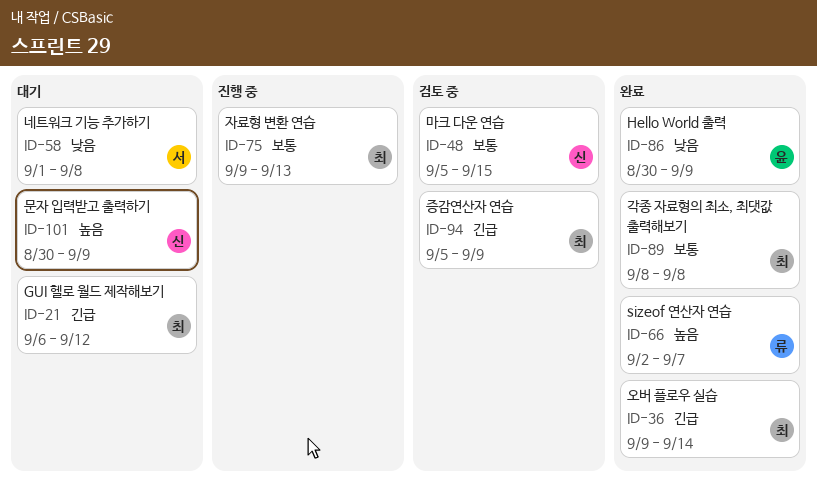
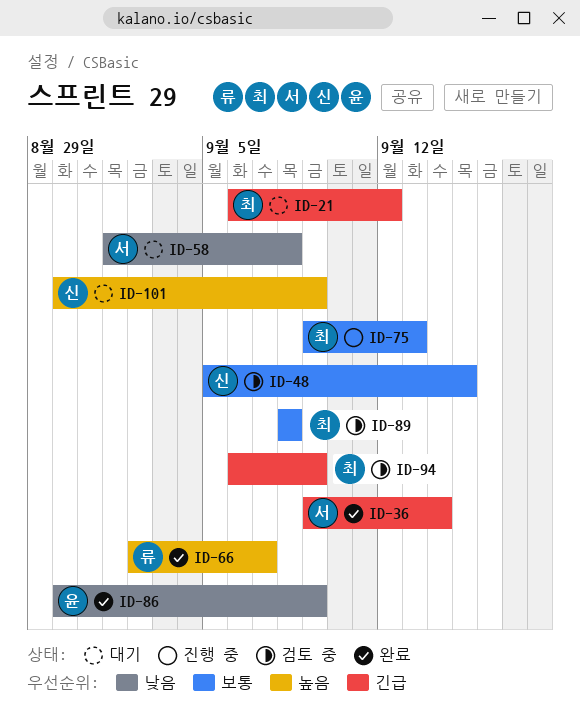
ID-36, owner: 최 -> 서
ID-89, status: 완료 -> 검토 중
ID-94, start: Sep 5 -> Sep 6

